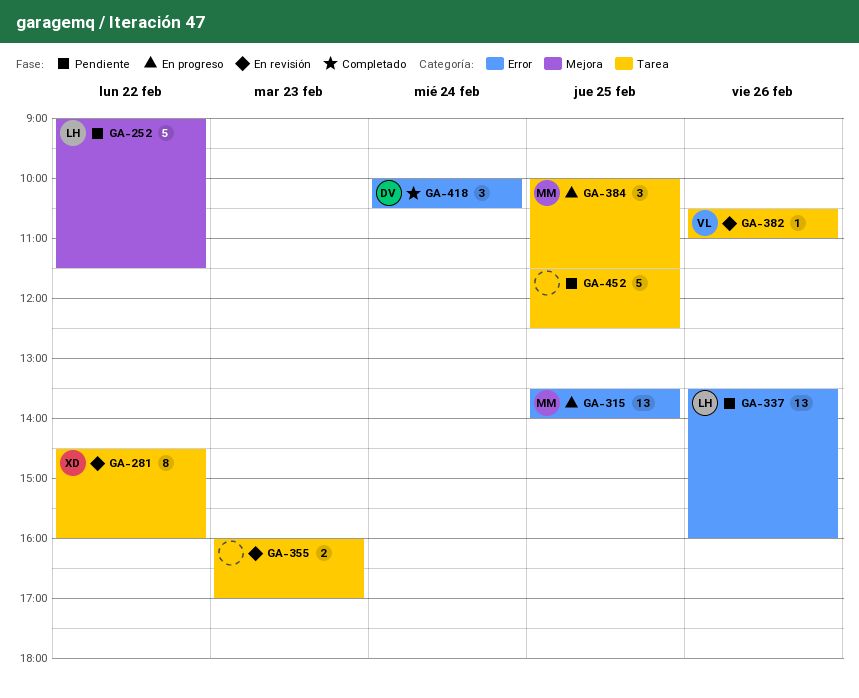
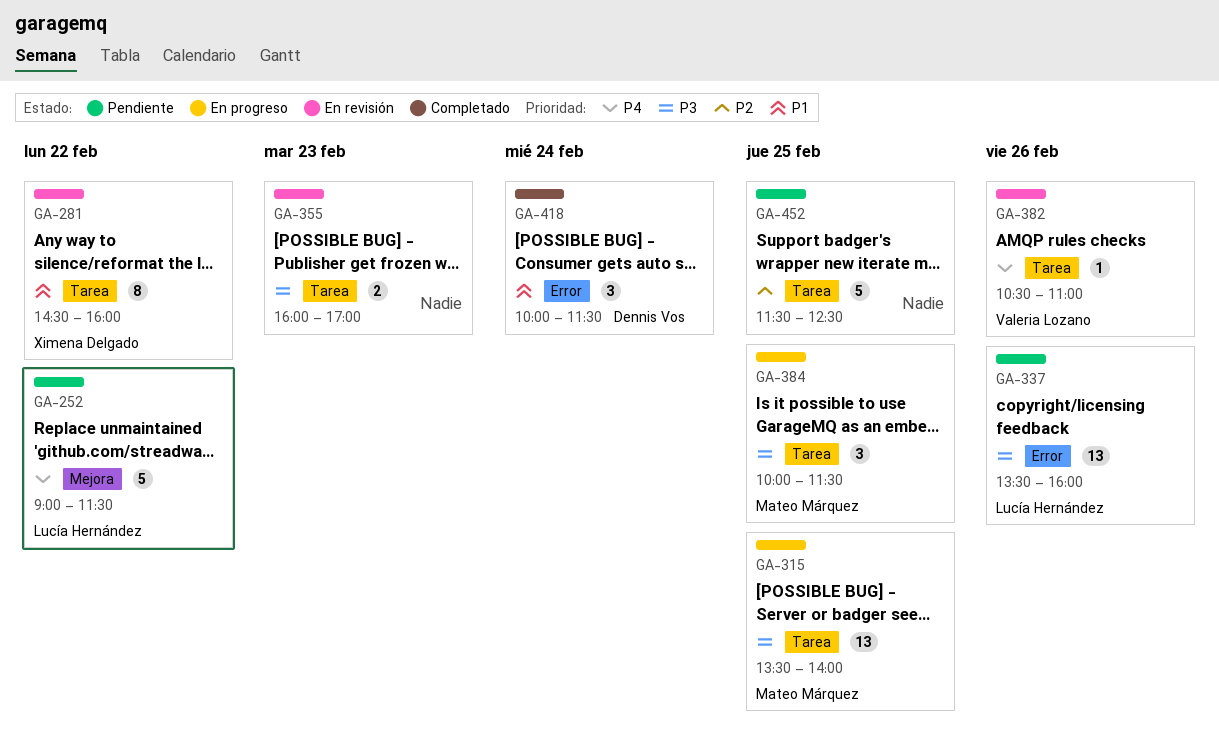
GA-315, label: Error -> Tarea
GA-418, ends: 10:30 -> 11:30

